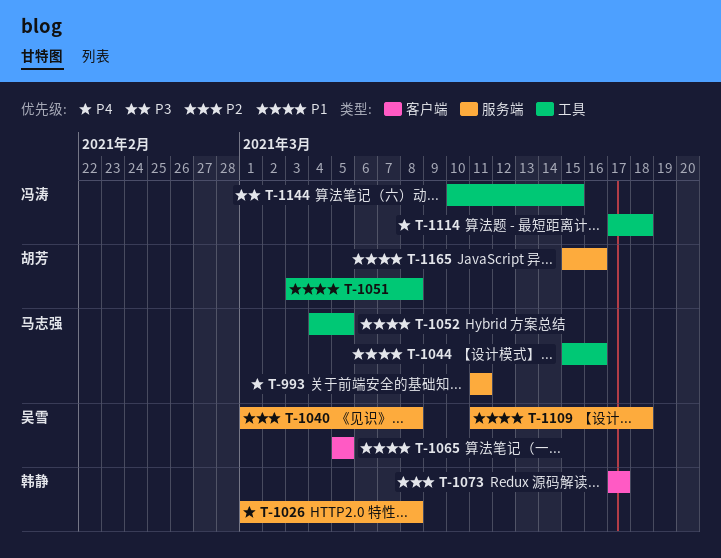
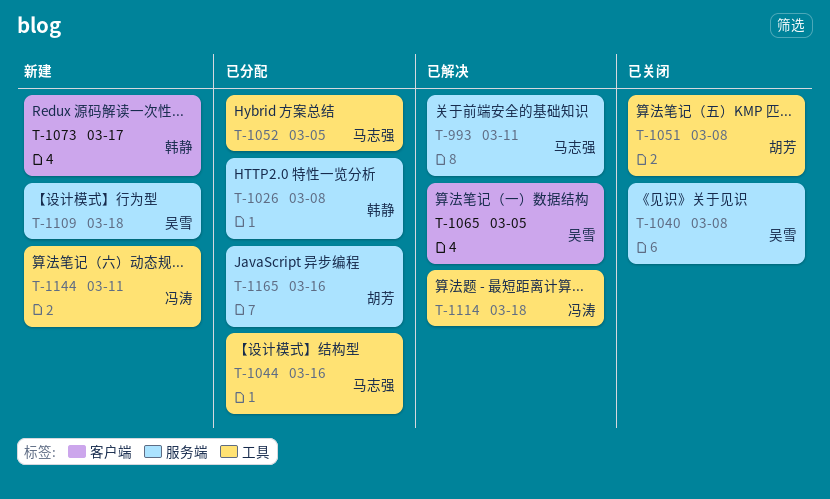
T-1144, due: Mar 15 -> Mar 11

